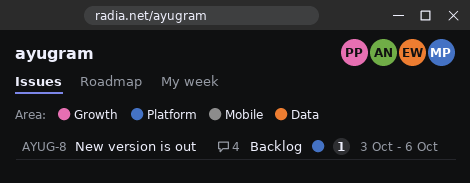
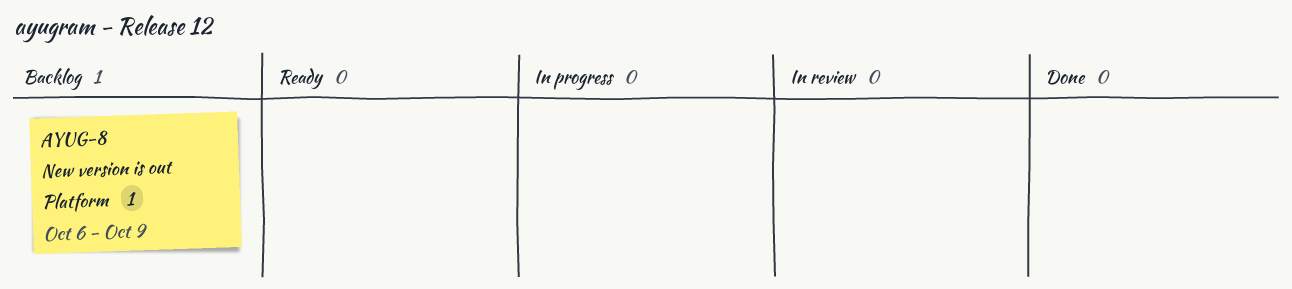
AYUG-8, start: Oct 3 -> Oct 6
AYUG-8, due: Oct 6 -> Oct 9

